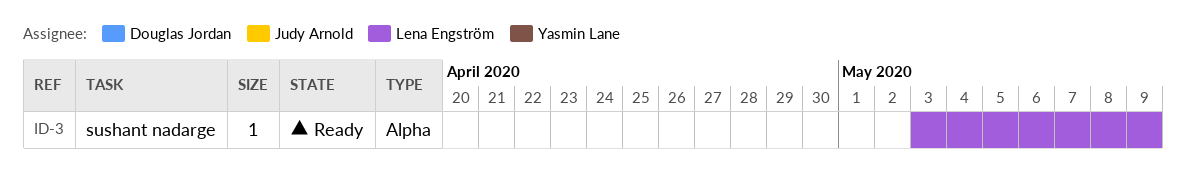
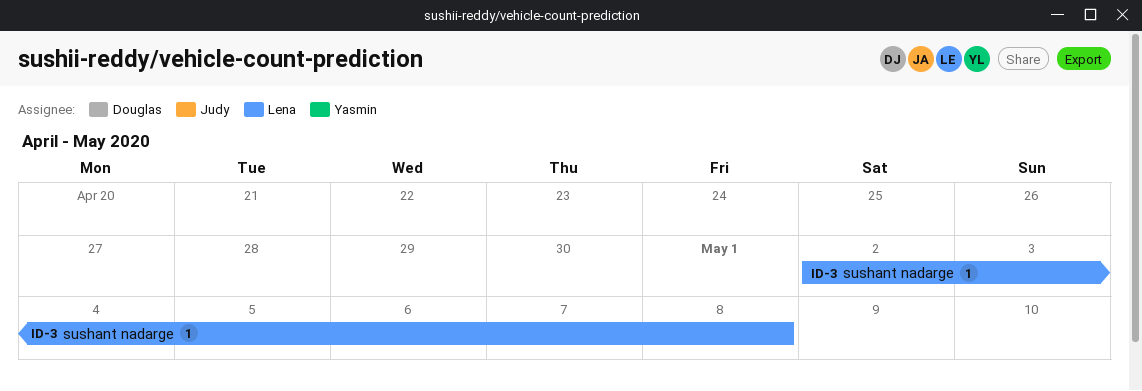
ID-3, start: May 3 -> May 2
ID-3, due: May 9 -> May 8

